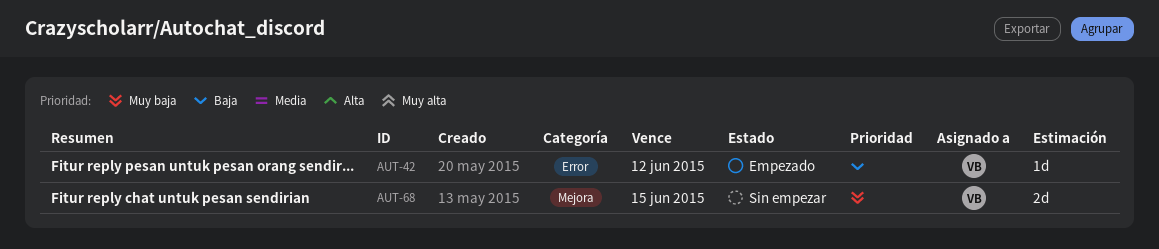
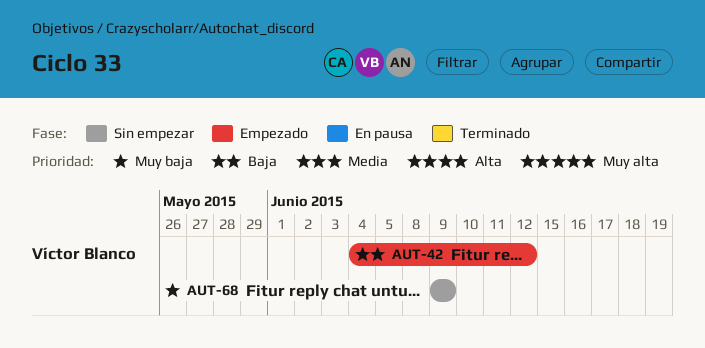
AUT-68, due: Jun 15 -> Jun 9

